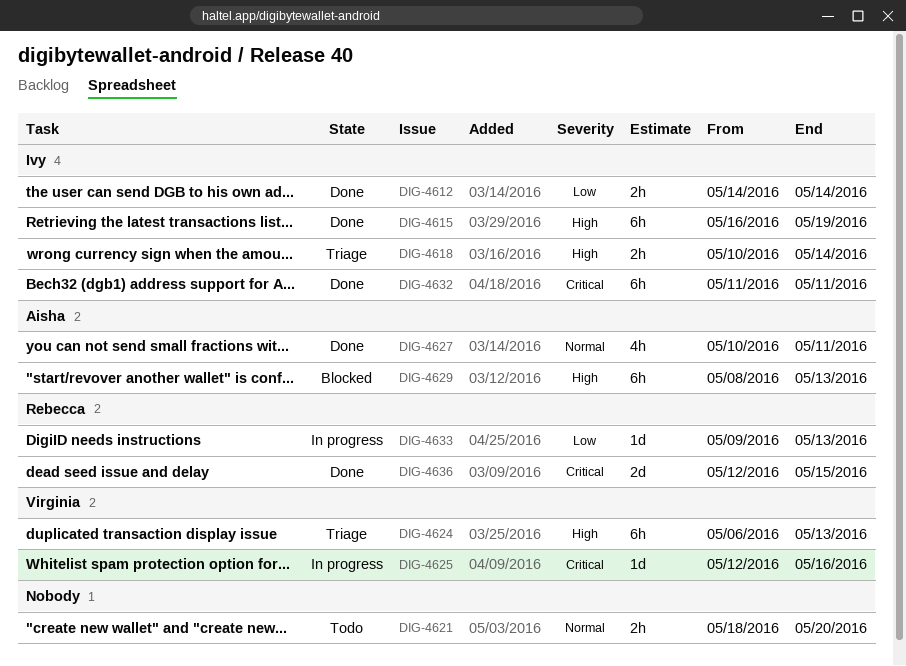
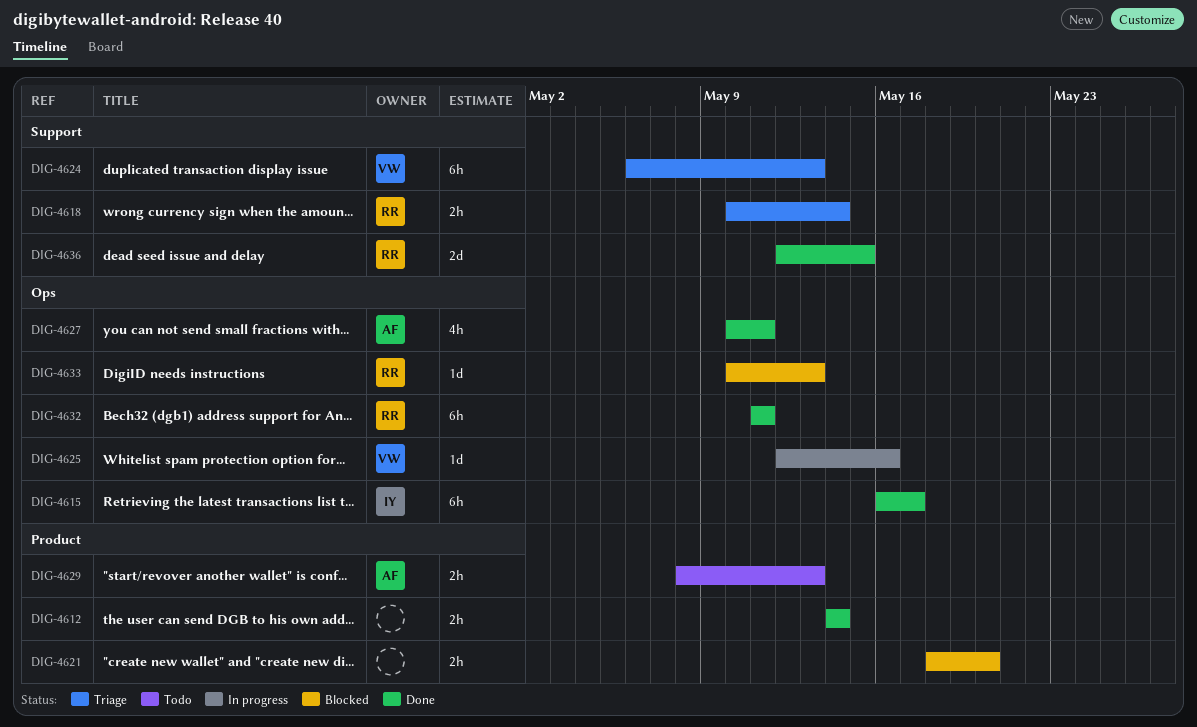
DIG-4612, owner: Ivy -> none
DIG-4615, due: May 19 -> May 17
DIG-4618, owner: Ivy -> Rebecca
DIG-4621, status: Todo -> Blocked
DIG-4629, status: Blocked -> Todo
DIG-4629, estimate: 6h -> 2h
DIG-4632, owner: Ivy -> Rebecca
DIG-4633, status: In progress -> Blocked
DIG-4633, start: May 9 -> May 10

